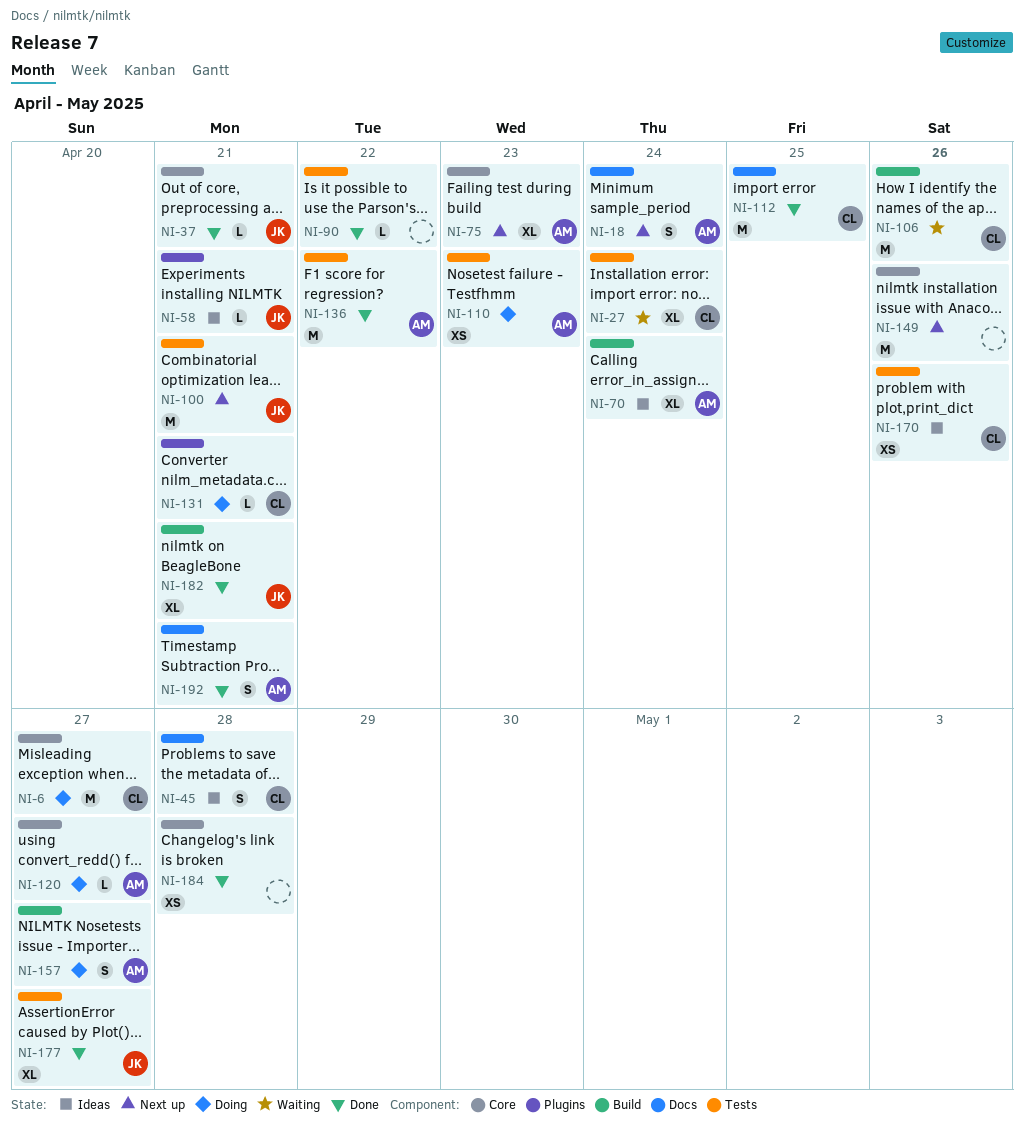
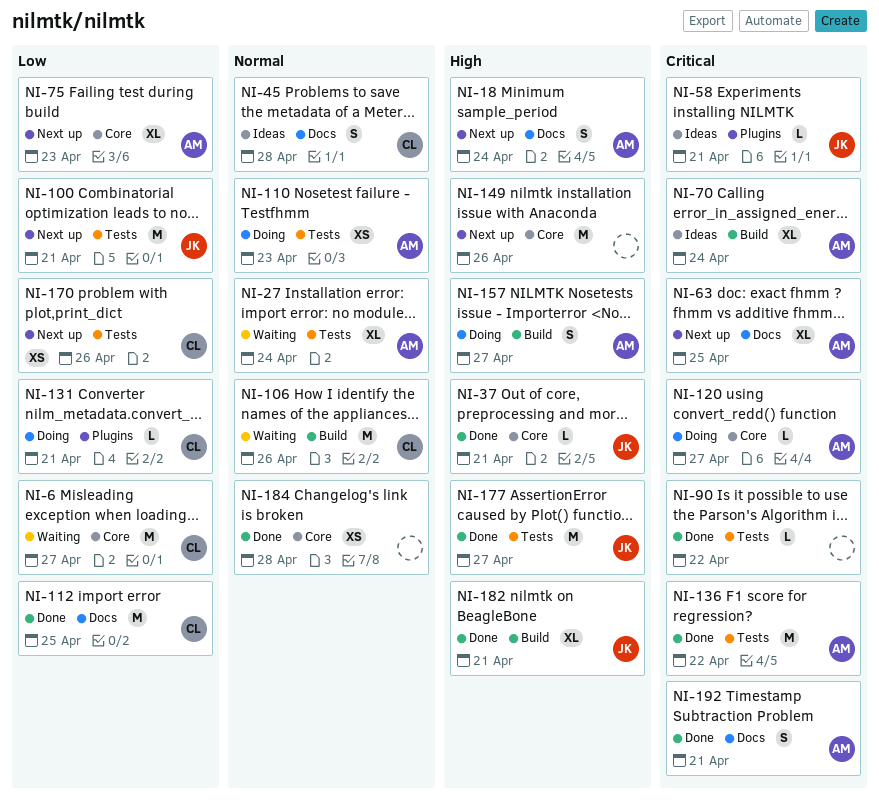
NI-6, status: Doing -> Waiting
NI-27, owner: CL -> AM
NI-63: none -> present
NI-170, status: Ideas -> Next up
NI-177, estimate: XL -> M

